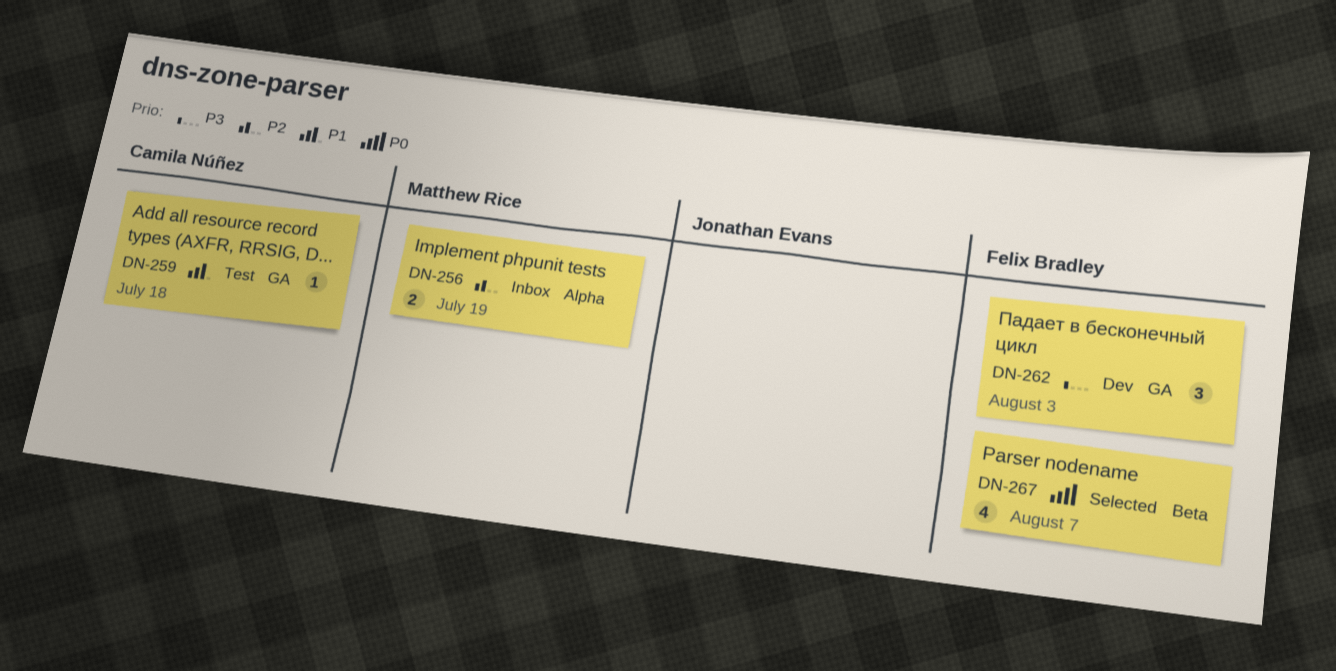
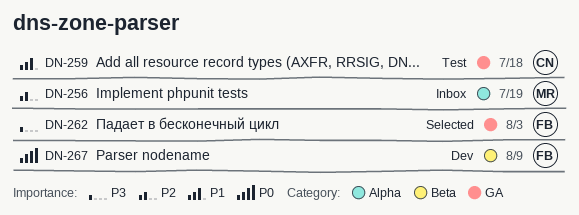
DN-262, status: Dev -> Selected
DN-267, status: Selected -> Dev
DN-267, due: Aug 7 -> Aug 9

